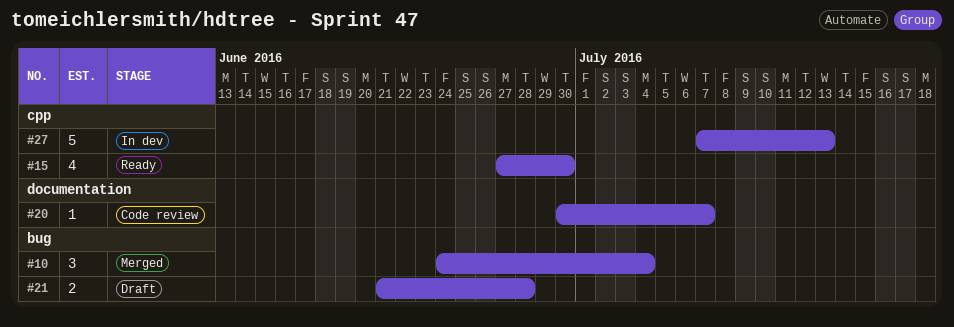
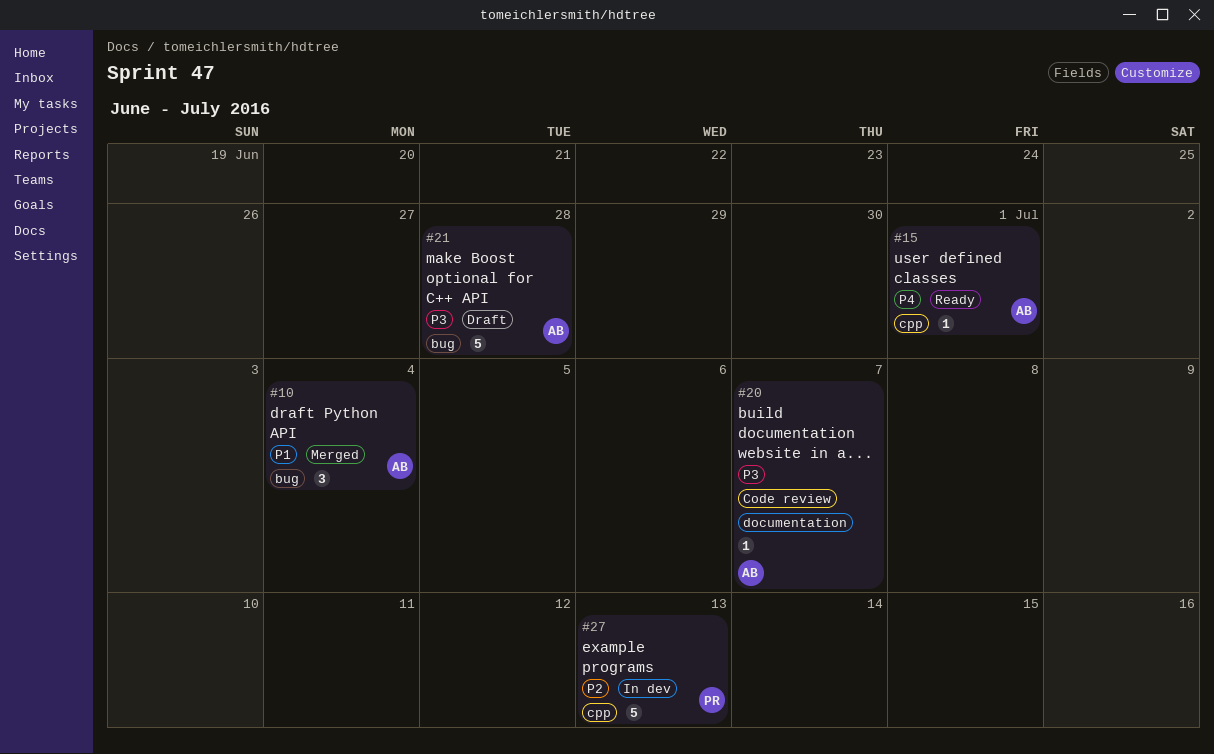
#15, estimate: 4 -> 1
#15, due: Jun 30 -> Jul 1
#21, estimate: 2 -> 5

